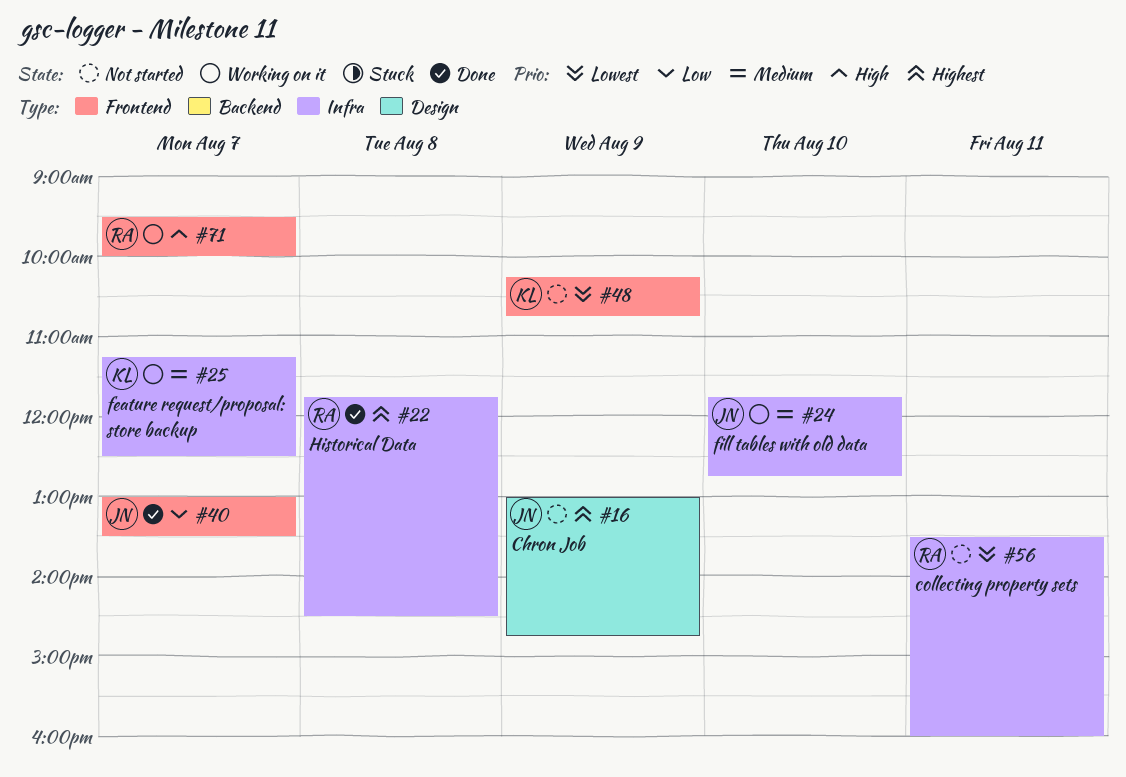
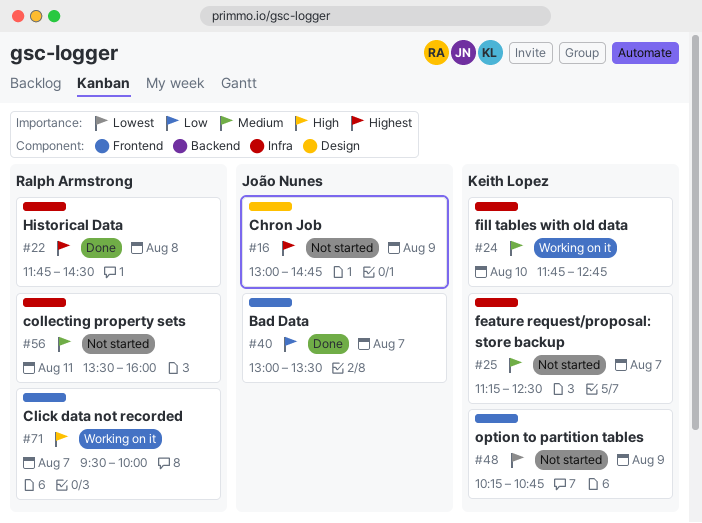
#24, owner: João Nunes -> Keith Lopez
#25, status: Working on it -> Not started
#56, priority: Lowest -> Medium

